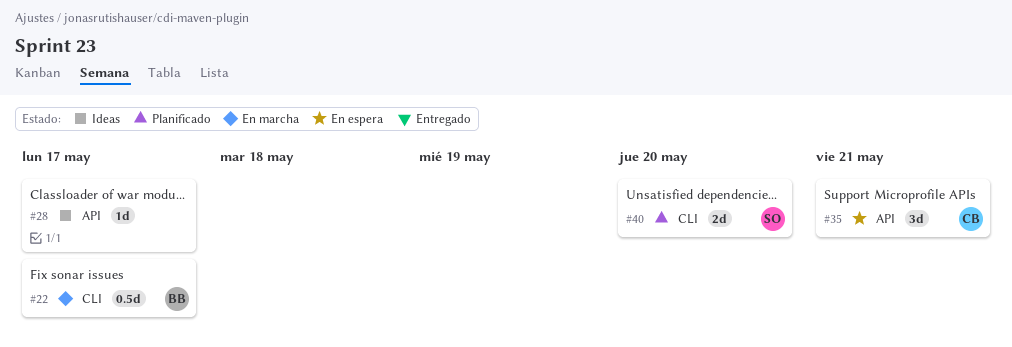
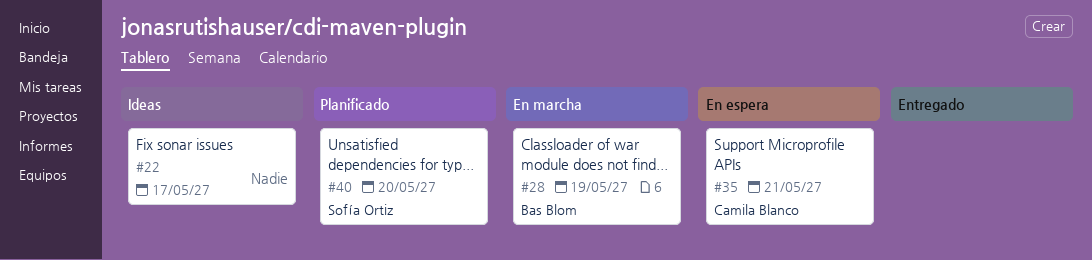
#22, status: En marcha -> Ideas
#22, owner: Bas Blom -> none
#28, status: Ideas -> En marcha
#28, owner: none -> Bas Blom
#28, due: May 17 -> May 19

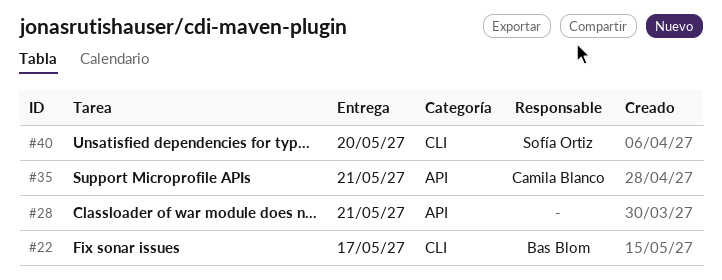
#22, owner: none -> Bas Blom
#28, owner: Bas Blom -> none
#28, due: May 19 -> May 21

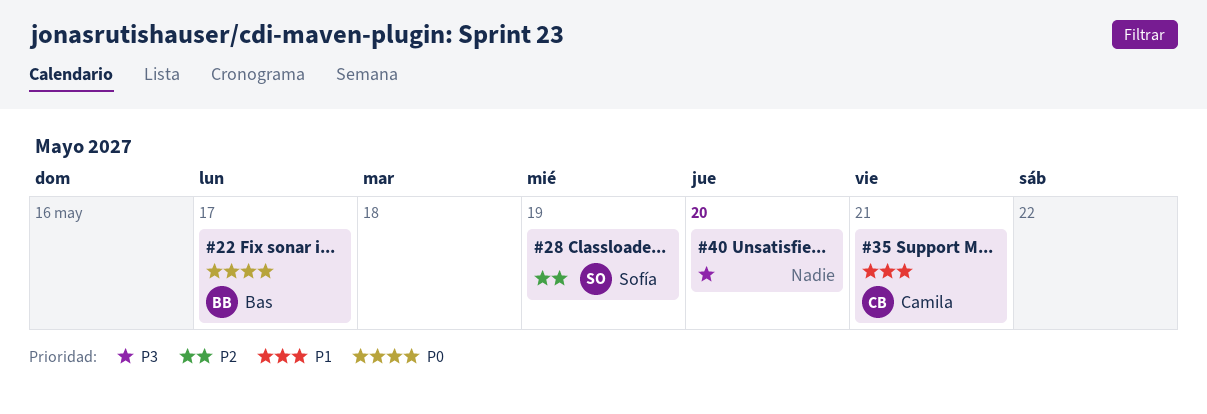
#28, owner: none -> Sofía Ortiz
#28, due: May 21 -> May 19
#40, owner: Sofía Ortiz -> none

